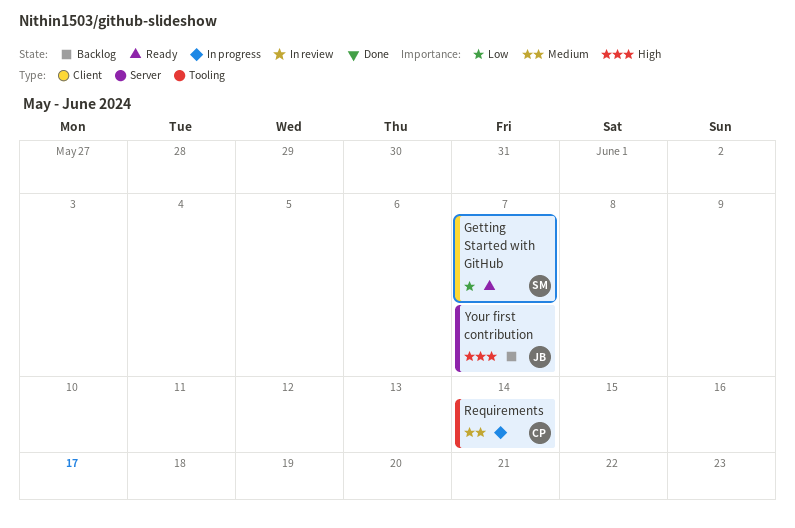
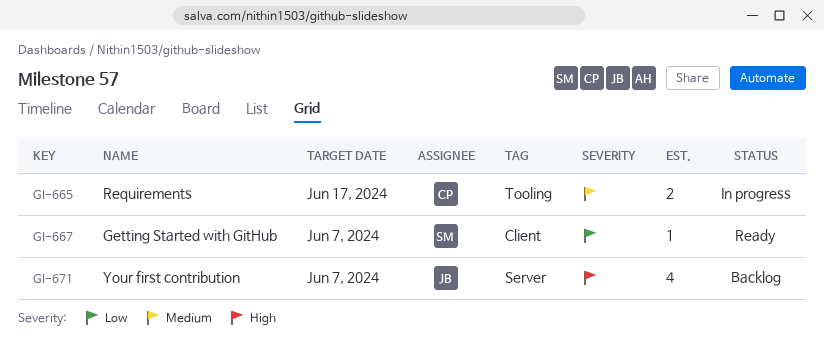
Requirements, due: Jun 14 -> Jun 17

